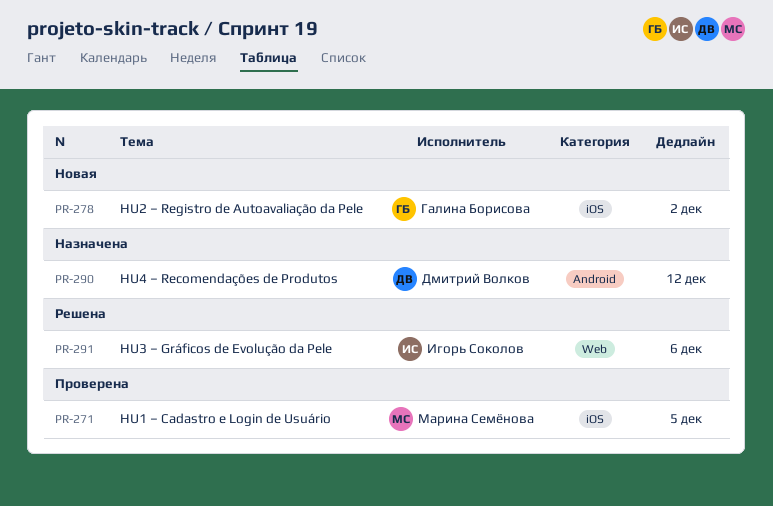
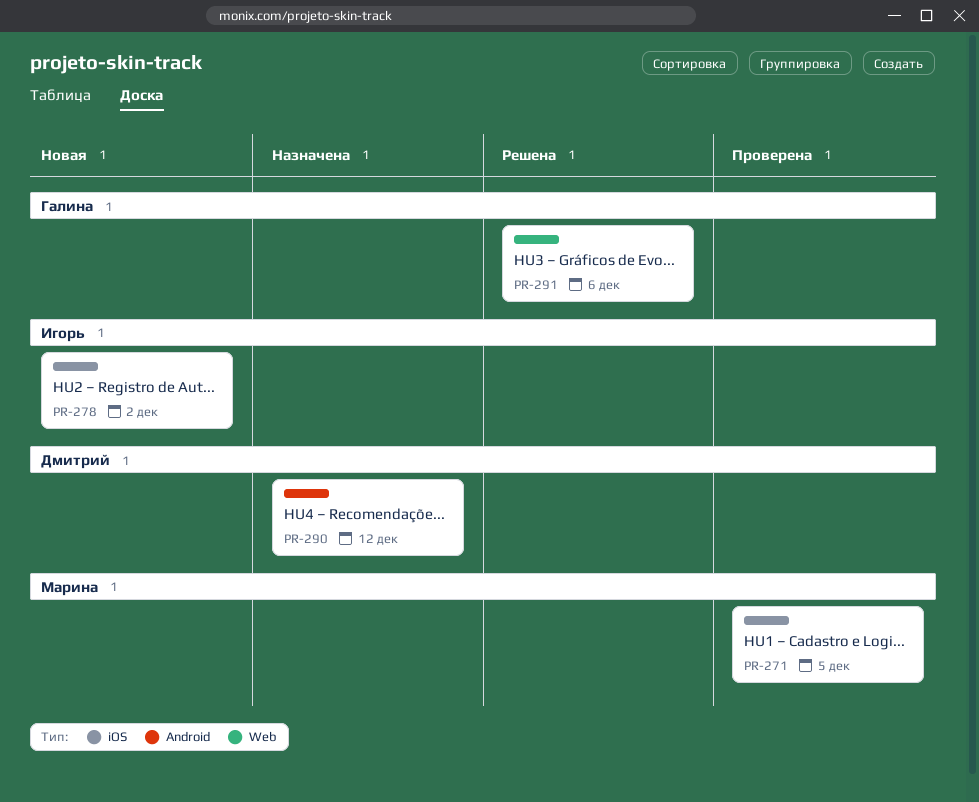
PR-278, owner: Галина Борисова -> Игорь Соколов
PR-291, owner: Игорь Соколов -> Галина Борисова

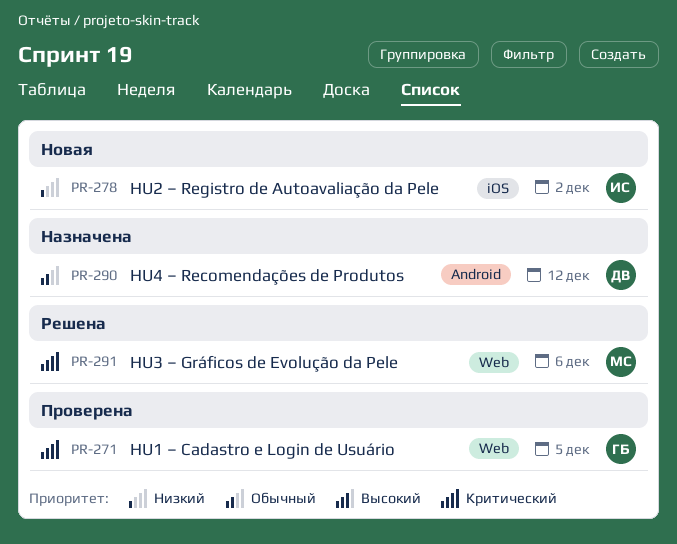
PR-271, owner: Марина -> Галина
PR-271, label: iOS -> Web
PR-291, owner: Галина -> Марина

